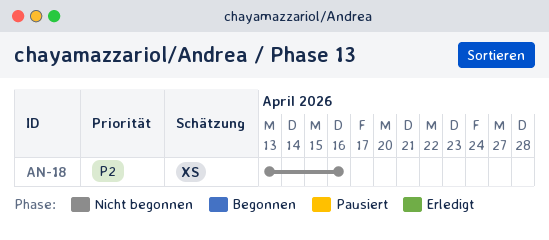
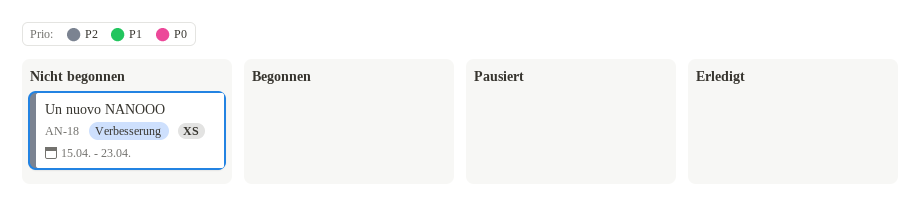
AN-18, start: Apr 13 -> Apr 15
AN-18, due: Apr 16 -> Apr 23

